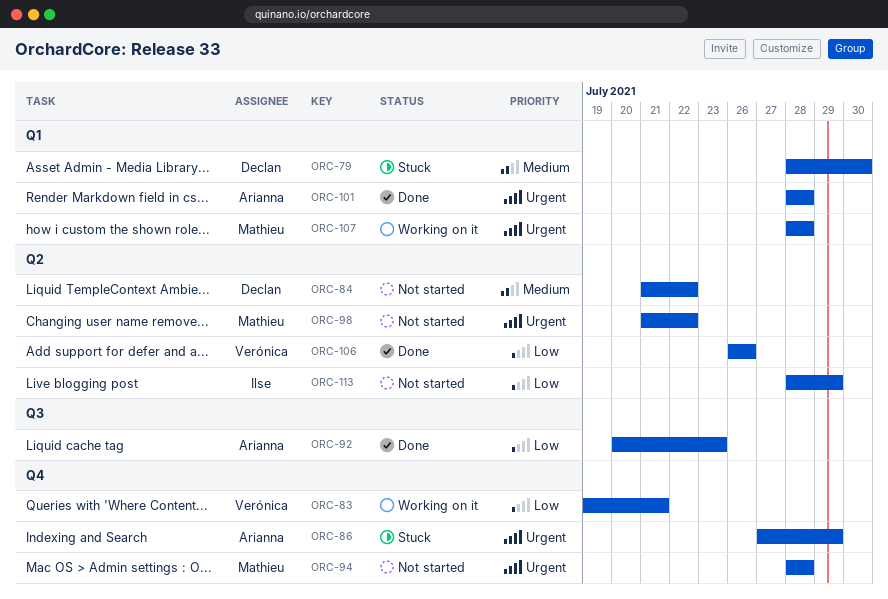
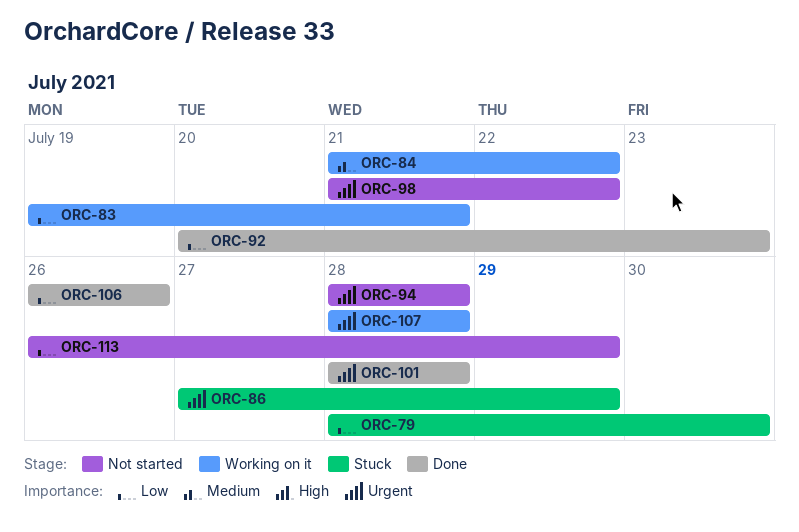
ORC-79, priority: Medium -> Low
ORC-84, status: Not started -> Working on it
ORC-113, start: Jul 28 -> Jul 26

